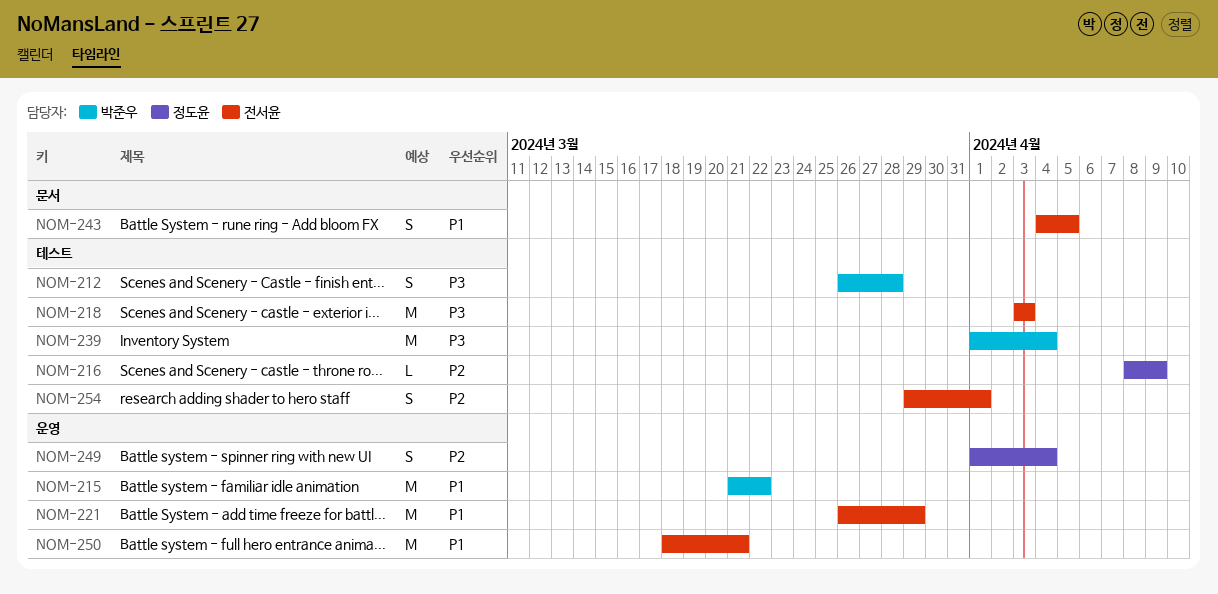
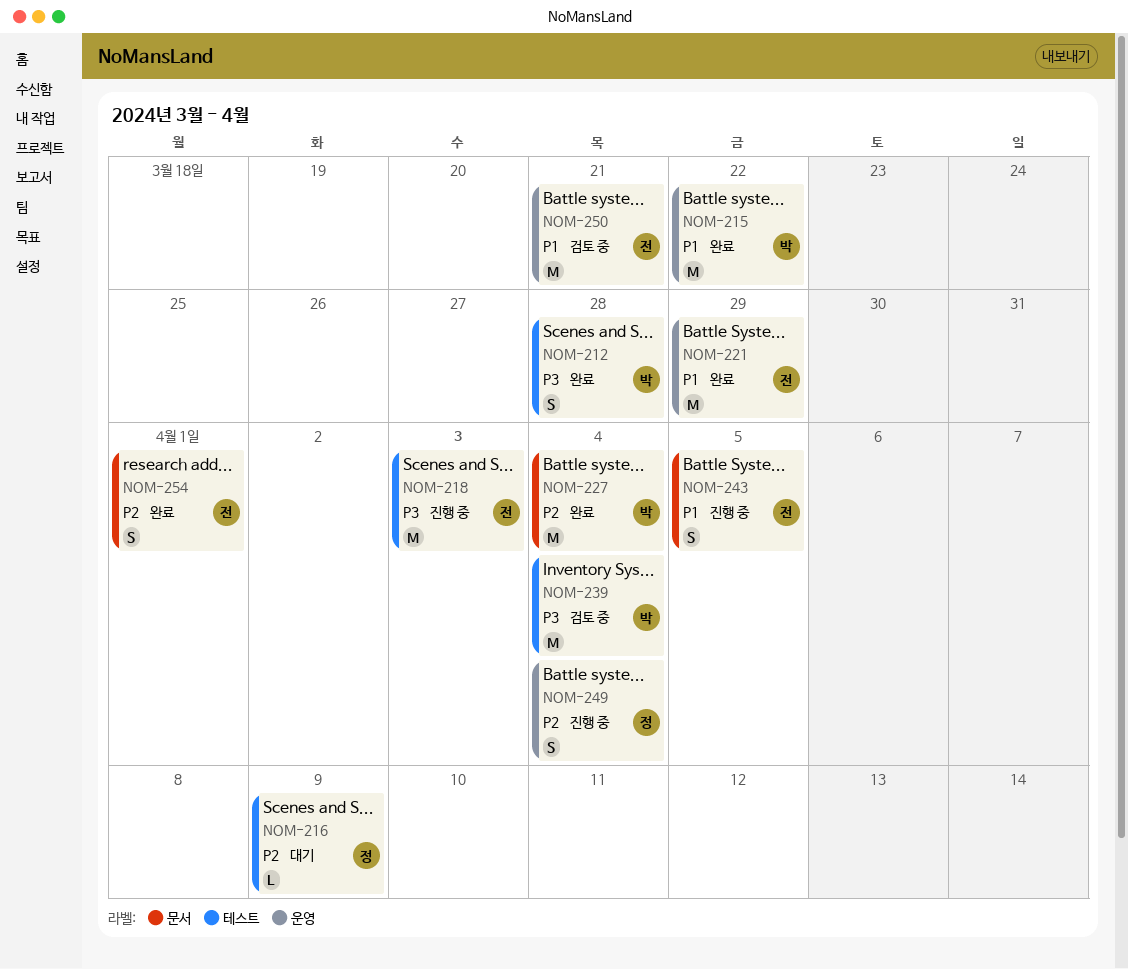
NOM-227: none -> present
NOM-254, label: 테스트 -> 문서

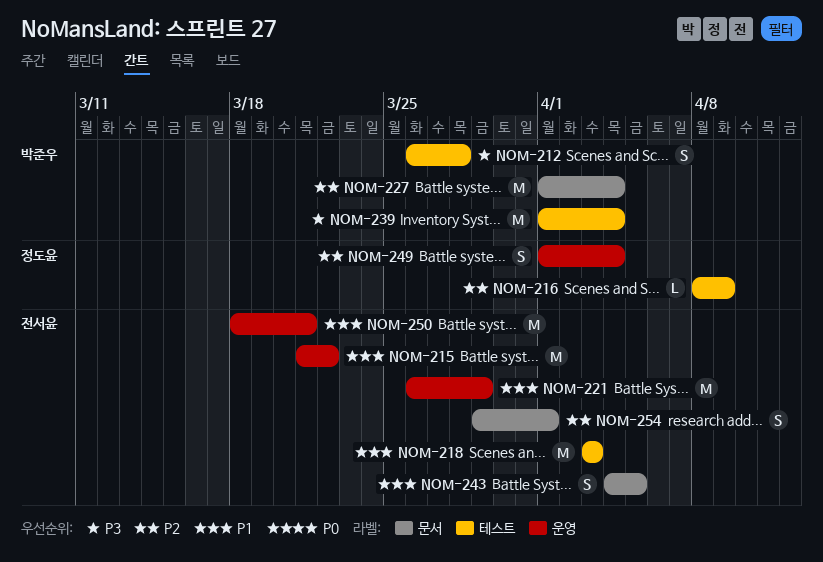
NOM-215, owner: 박준우 -> 전서윤
NOM-218, priority: P3 -> P1

